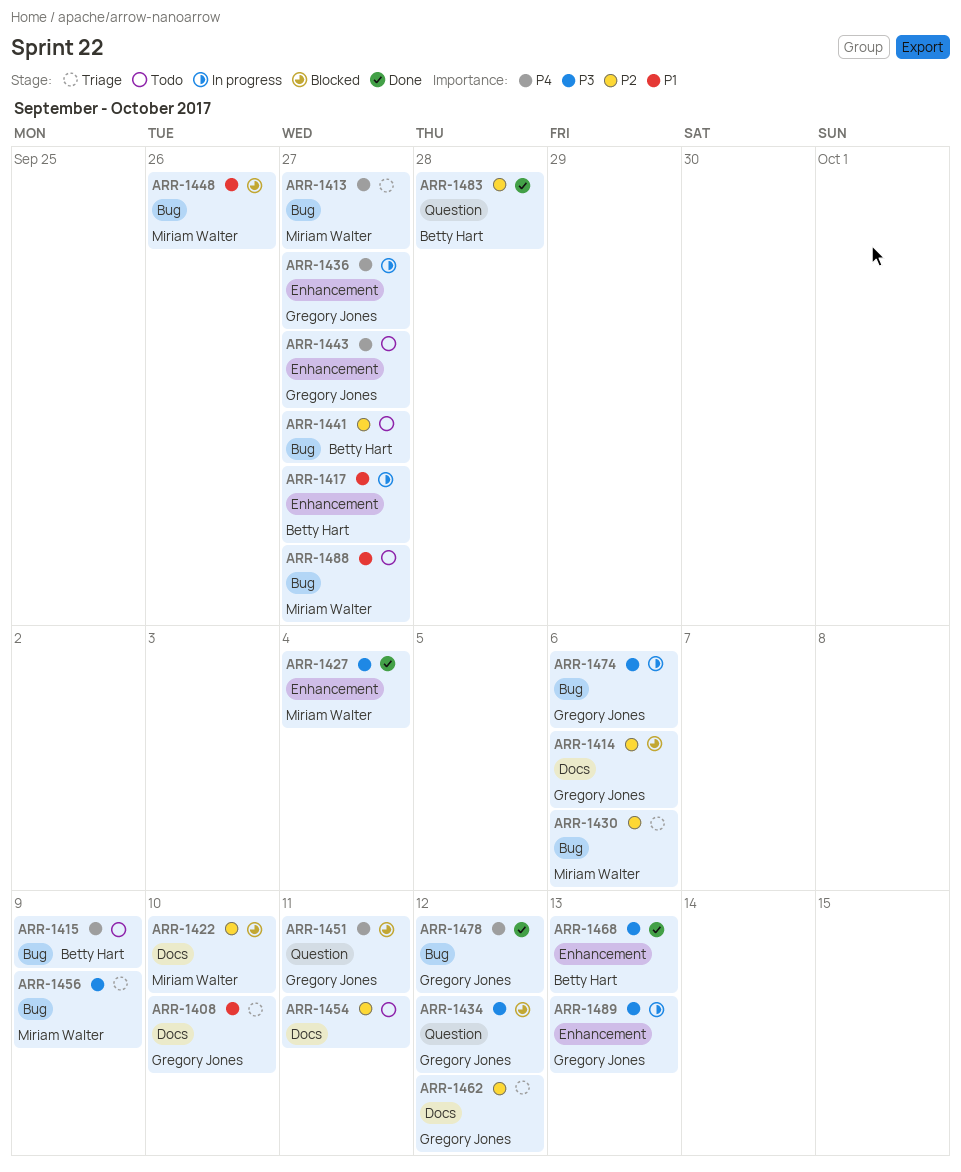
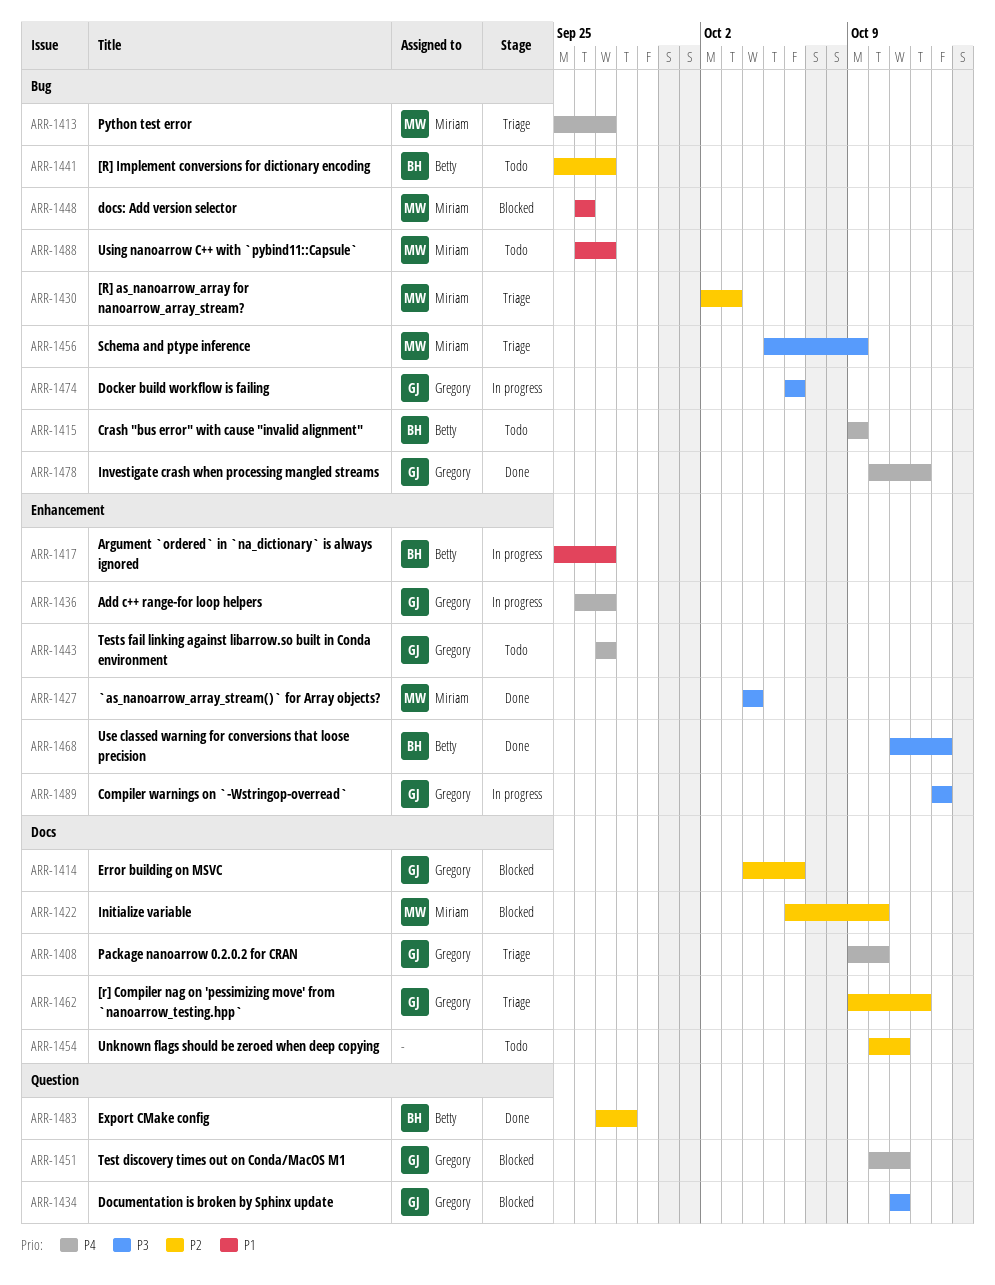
ARR-1408, priority: P1 -> P4
ARR-1430, due: Oct 6 -> Oct 3
ARR-1434, due: Oct 12 -> Oct 11

